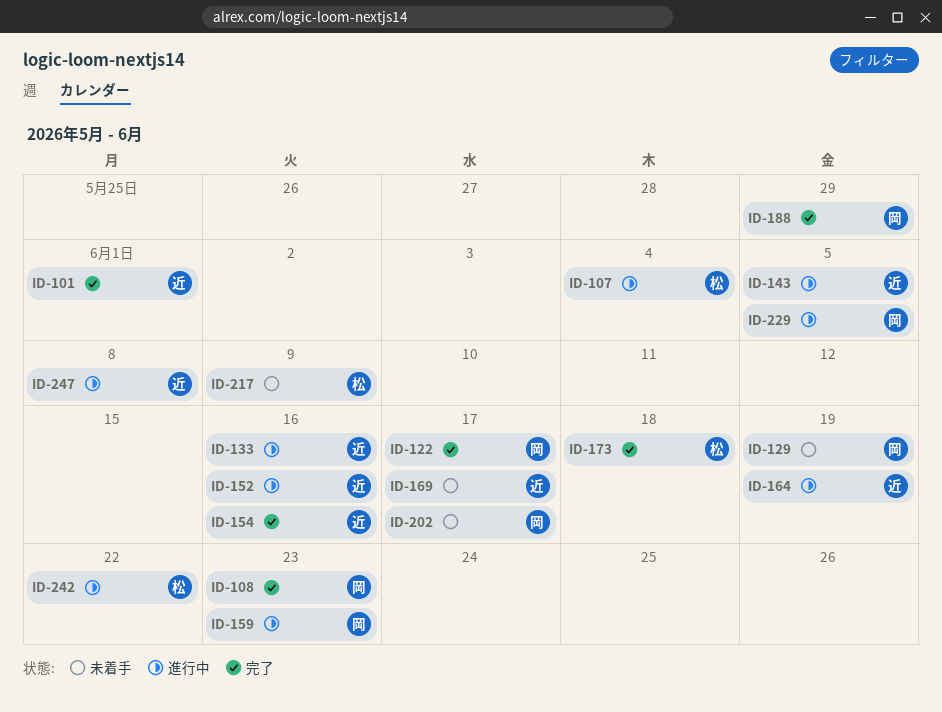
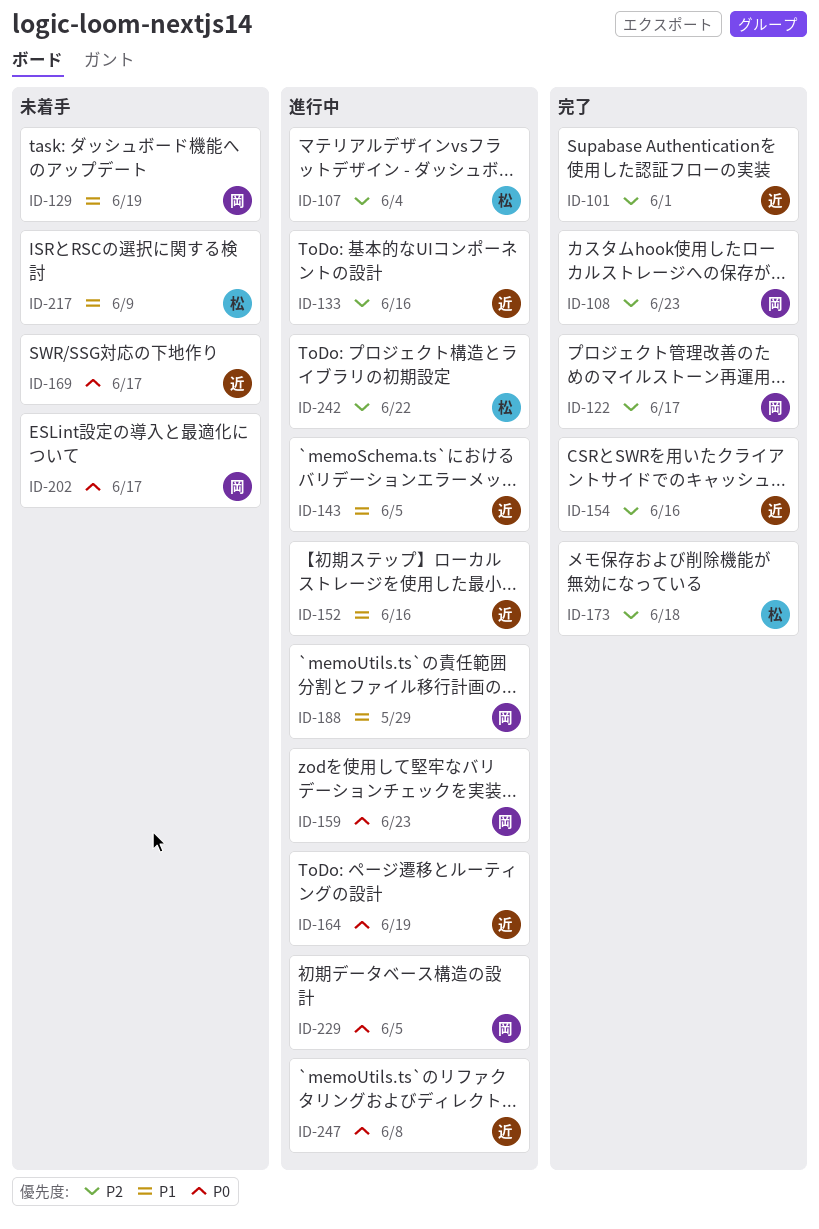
ID-188, status: 完了 -> 進行中

